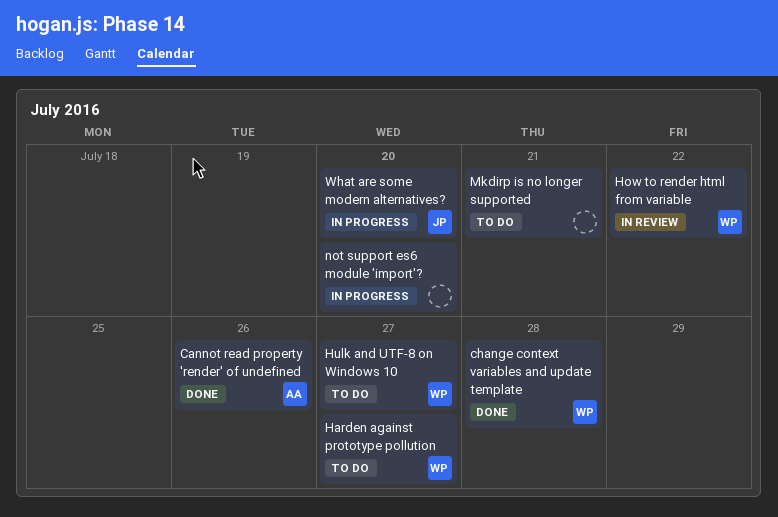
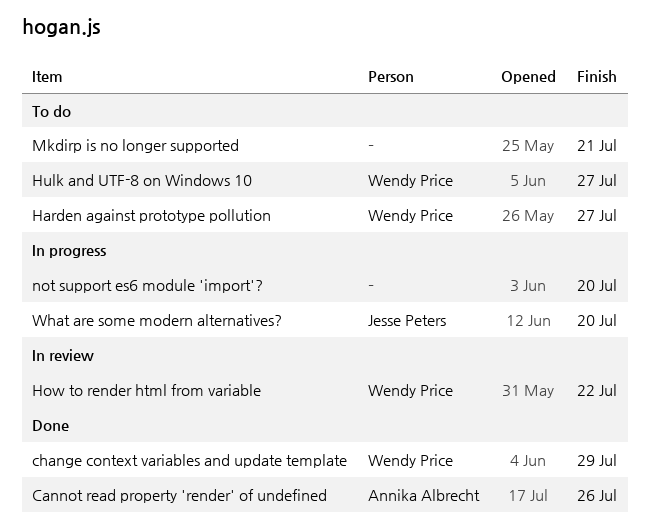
change context variables and update template, due: Jul 28 -> Jul 29

